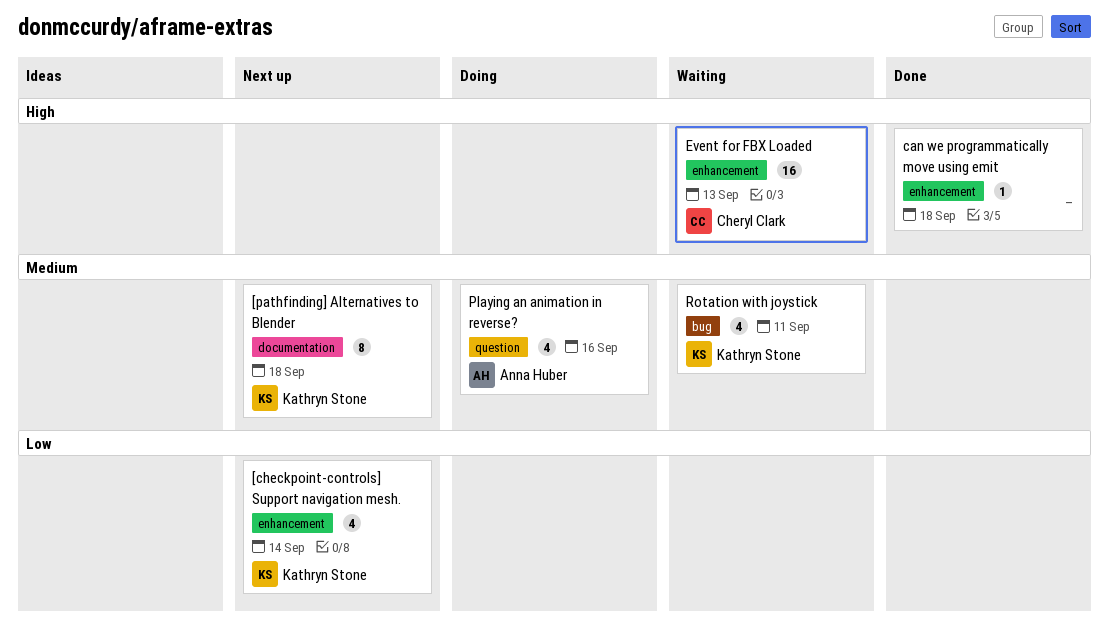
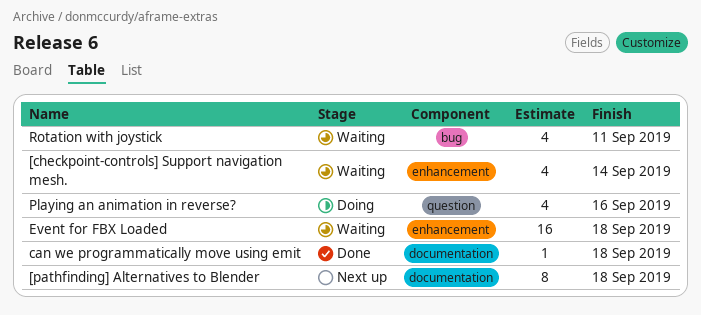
[checkpoint-controls] Support navigation mesh., status: Next up -> Waiting
can we programmatically move using emit, label: enhancement -> documentation
Event for FBX Loaded, due: Sep 13 -> Sep 18

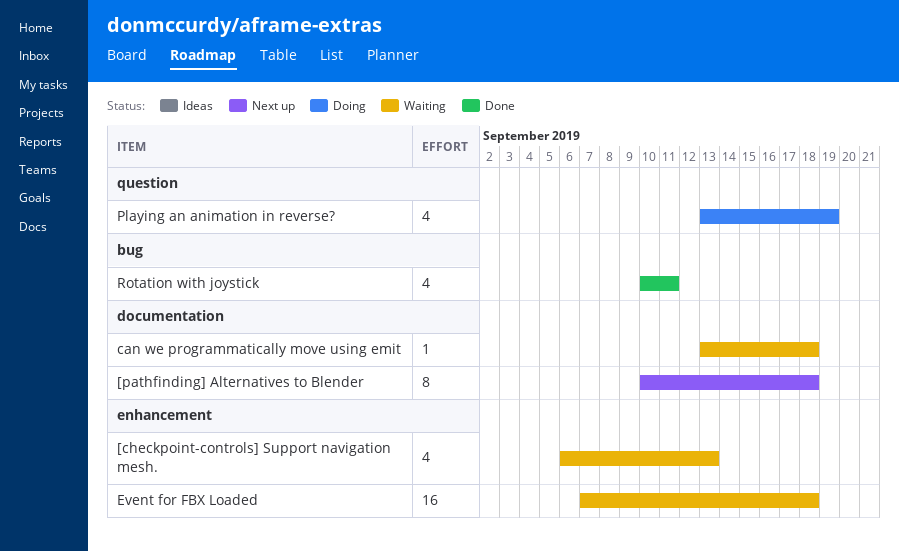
[checkpoint-controls] Support navigation mesh., due: Sep 14 -> Sep 13
can we programmatically move using emit, status: Done -> Waiting
Playing an animation in reverse?, due: Sep 16 -> Sep 19
Rotation with joystick, status: Waiting -> Done

